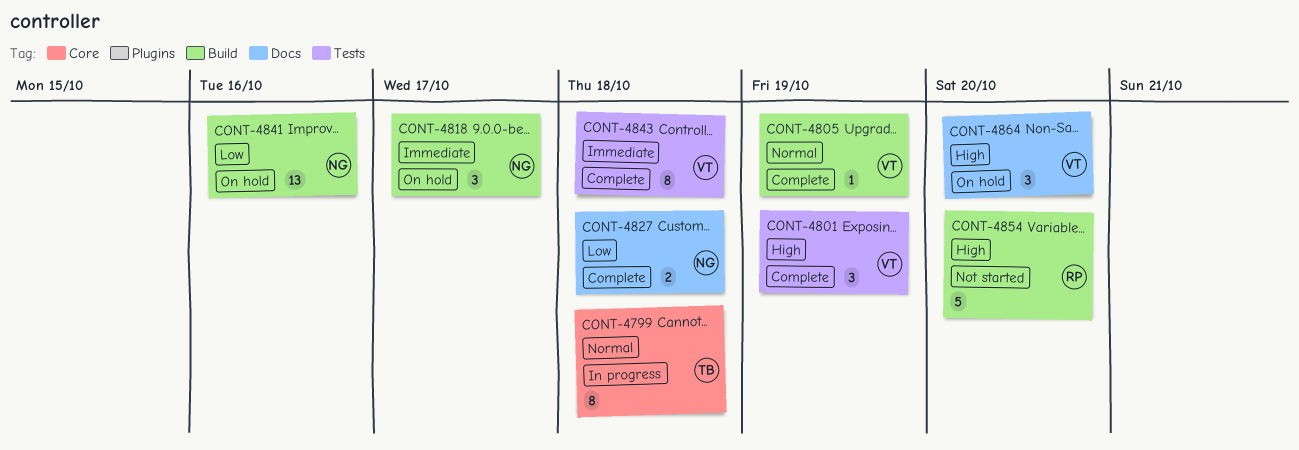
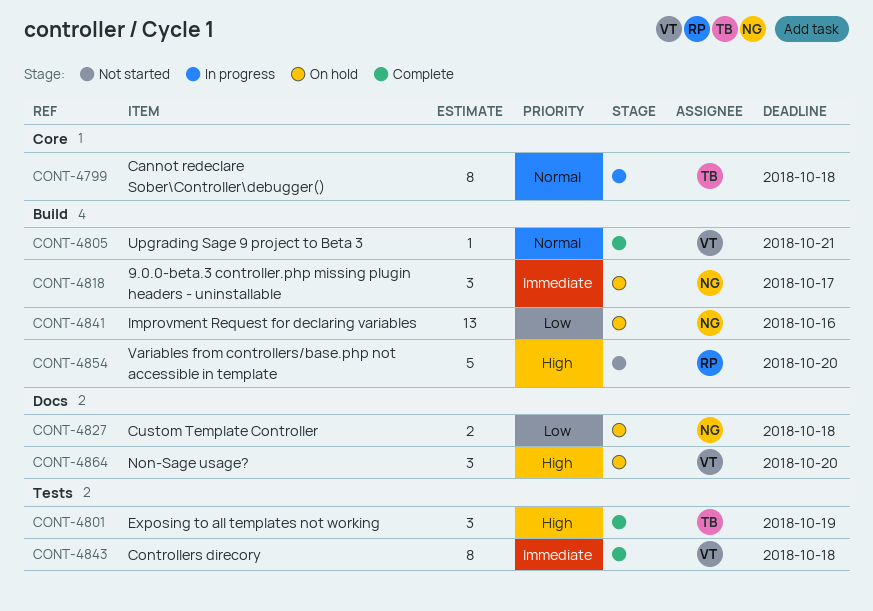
CONT-4801, owner: VT -> TB
CONT-4805, due: Oct 19 -> Oct 21
CONT-4827, status: Complete -> On hold

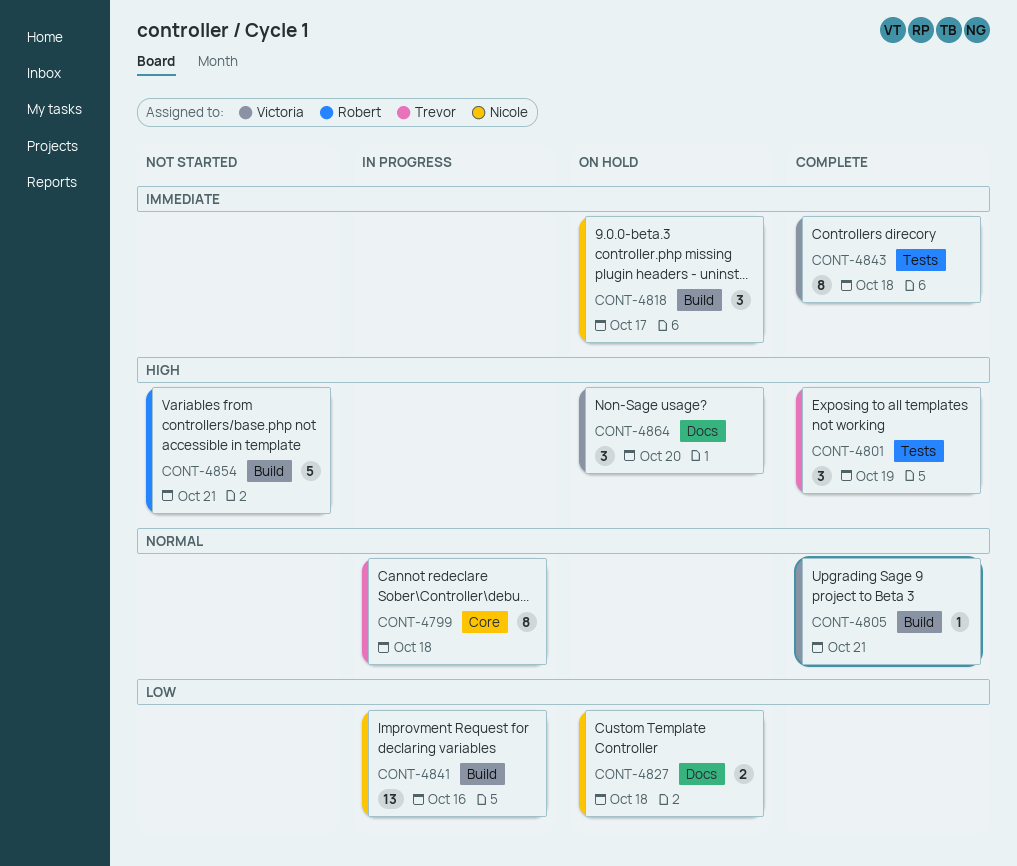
CONT-4841, status: On hold -> In progress
CONT-4854, due: Oct 20 -> Oct 21

